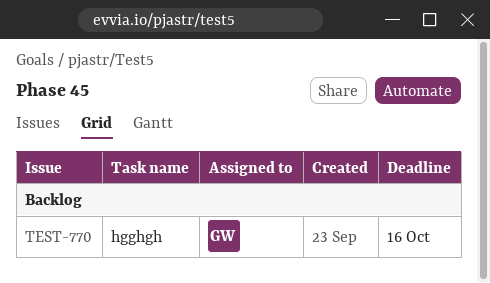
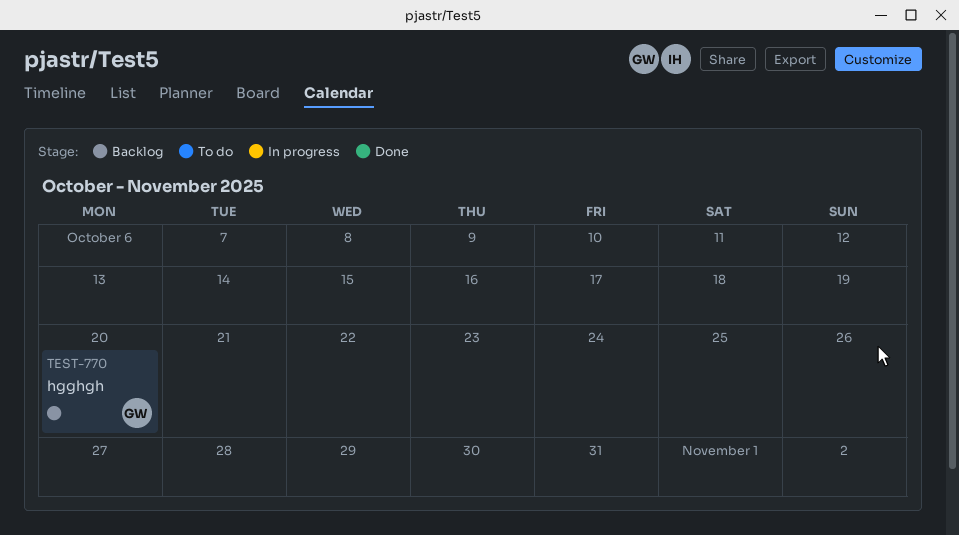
TEST-770, due: Oct 16 -> Oct 20

